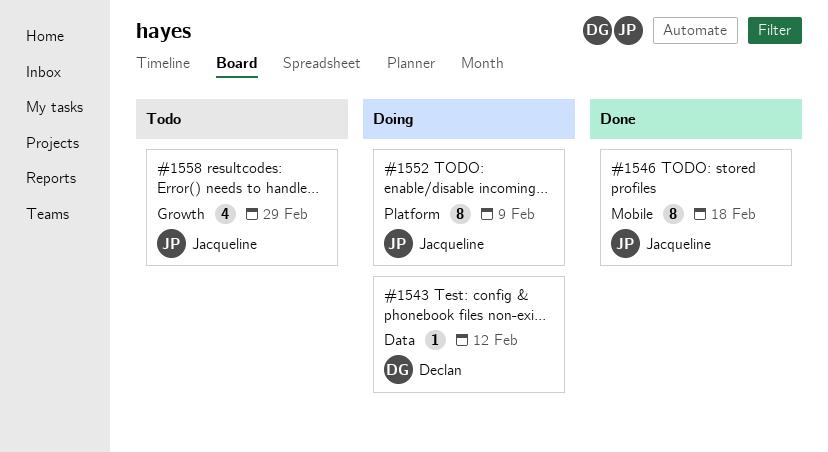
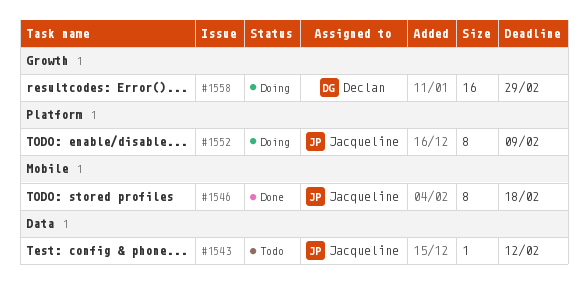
#1543, status: Doing -> Todo
#1543, owner: Declan -> Jacqueline
#1558, status: Todo -> Doing
#1558, owner: Jacqueline -> Declan
#1558, estimate: 4 -> 16

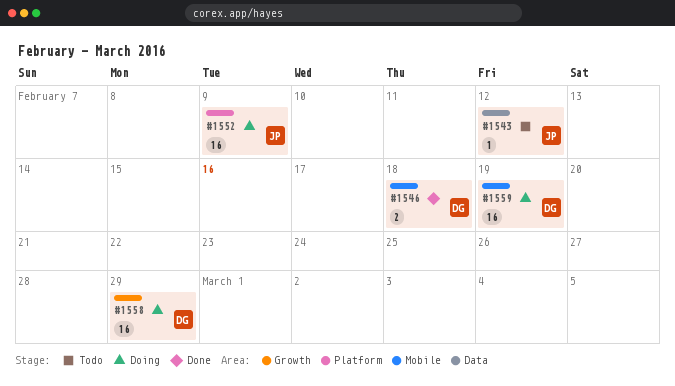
#1546, owner: Jacqueline -> Declan
#1546, estimate: 8 -> 2
#1552, estimate: 8 -> 16
#1559: none -> present

